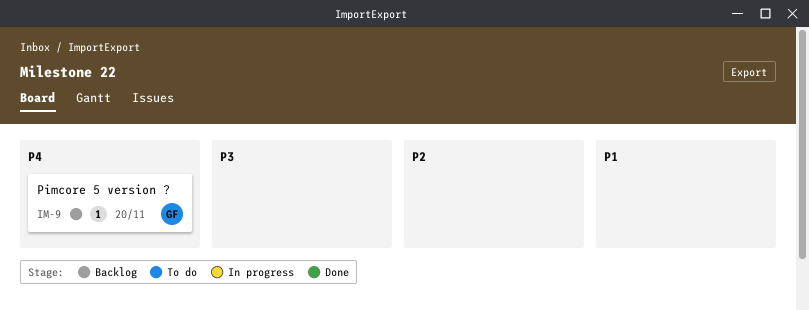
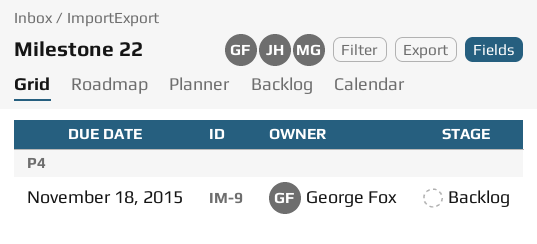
IM-9, due: Nov 20 -> Nov 18

